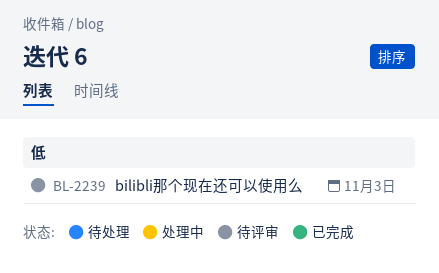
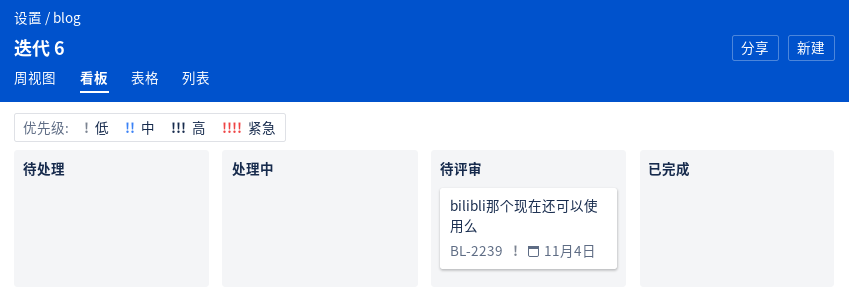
BL-2239, due: Nov 3 -> Nov 4

